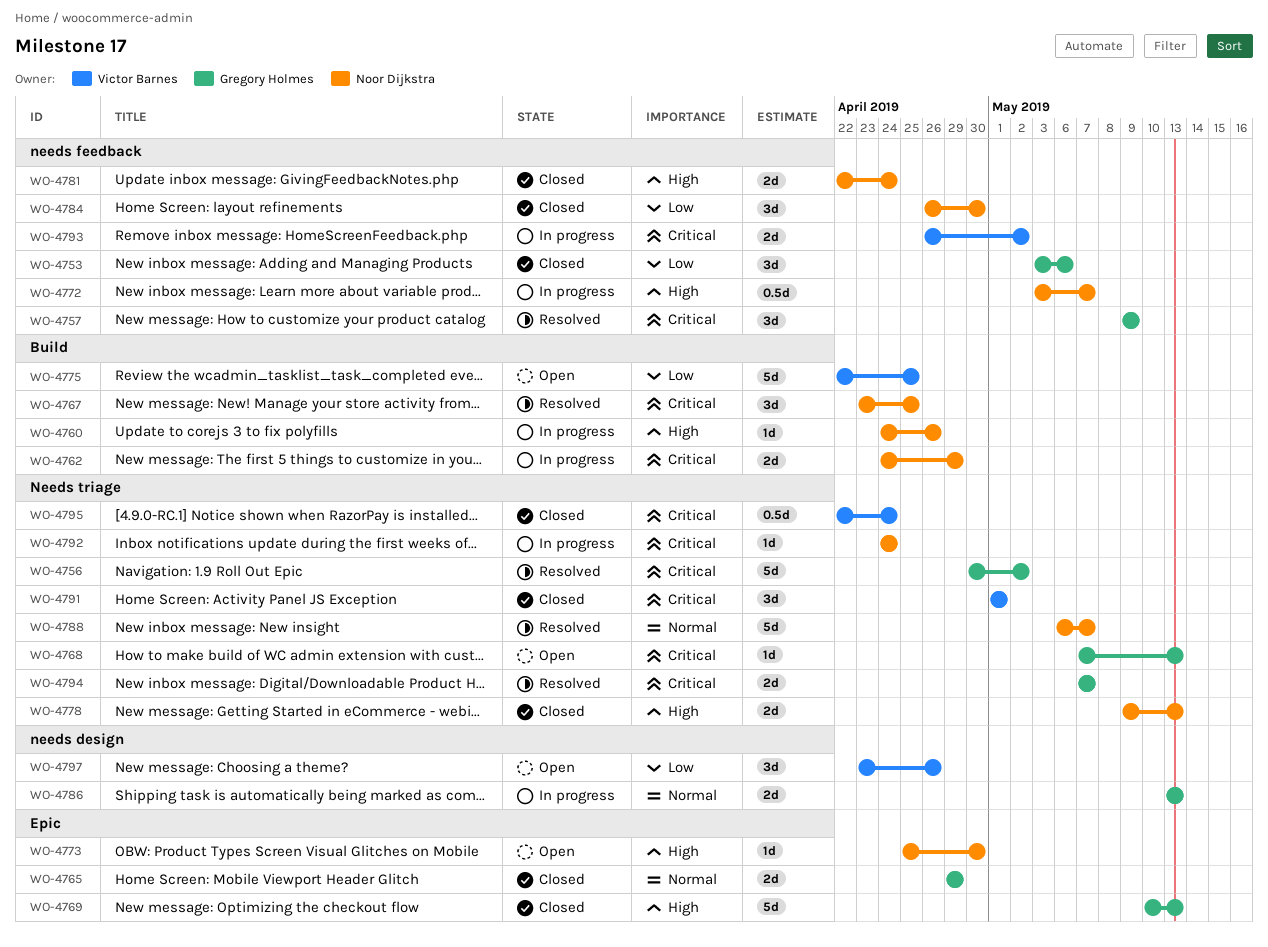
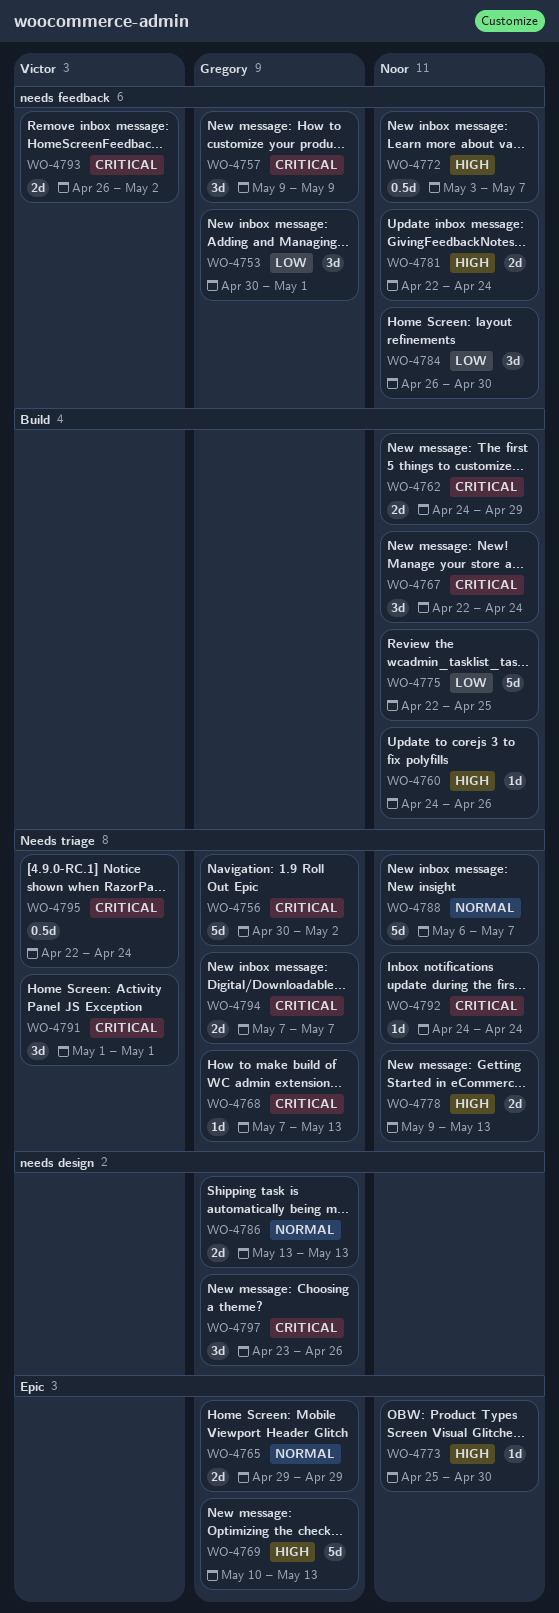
WO-4753, start: May 3 -> Apr 30
WO-4753, due: May 6 -> May 1
WO-4767, start: Apr 23 -> Apr 22
WO-4767, due: Apr 25 -> Apr 24
WO-4775, owner: Victor Barnes -> Noor Dijkstra
WO-4797, owner: Victor Barnes -> Gregory Holmes
WO-4797, priority: Low -> Critical

